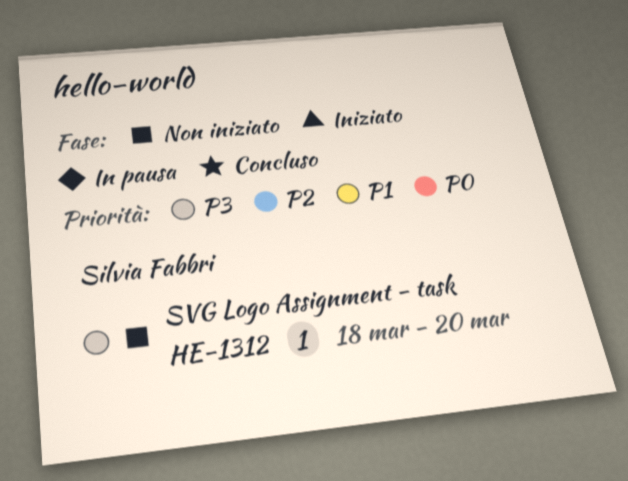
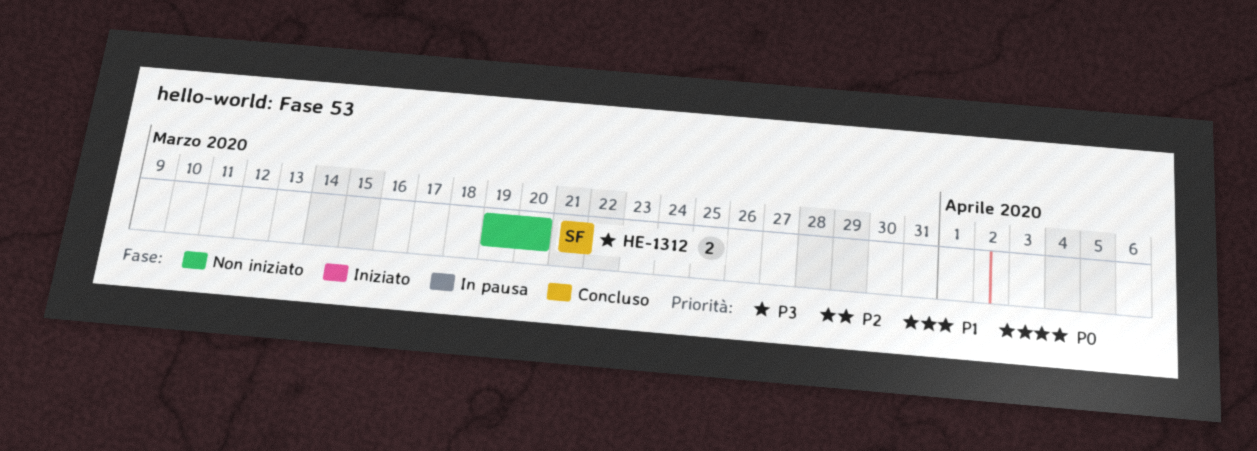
HE-1312, estimate: 1 -> 2
HE-1312, start: Mar 18 -> Mar 19

